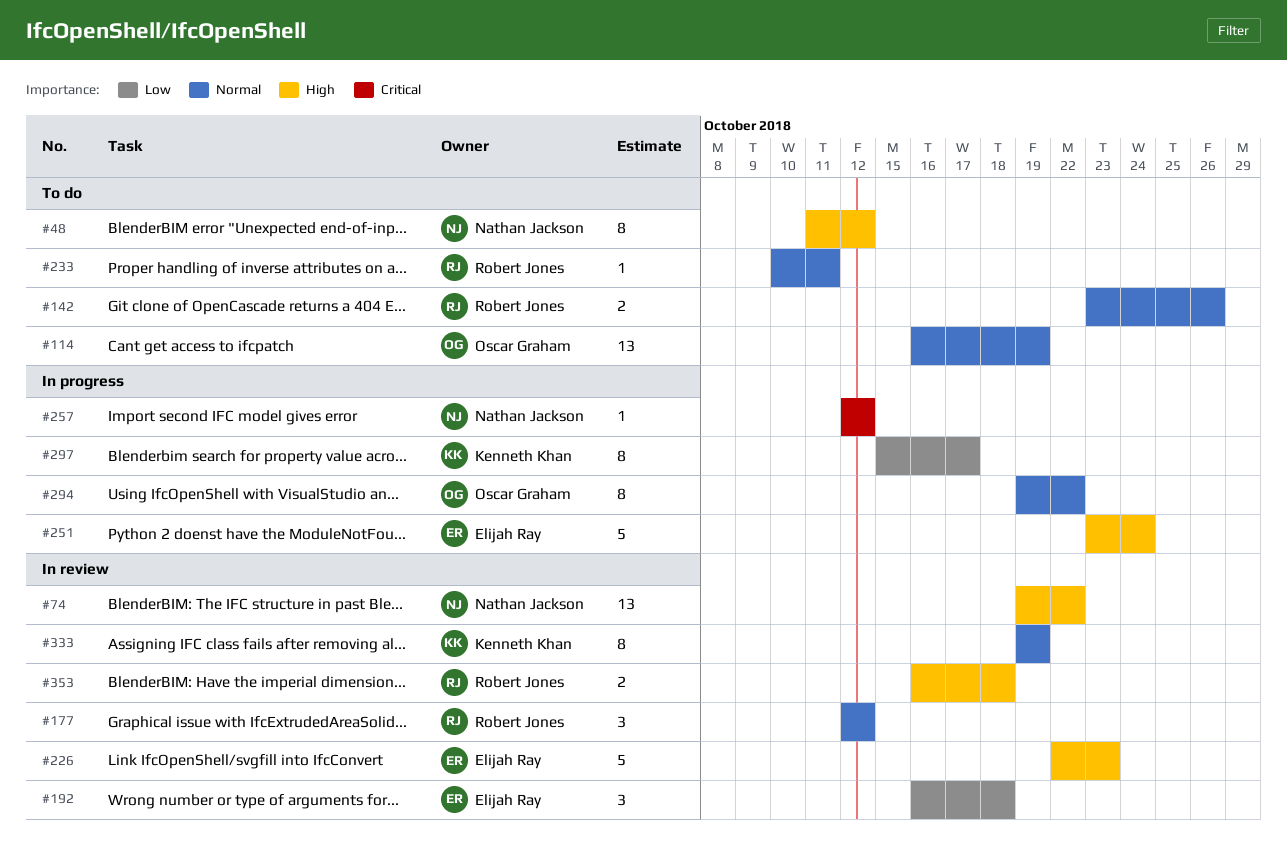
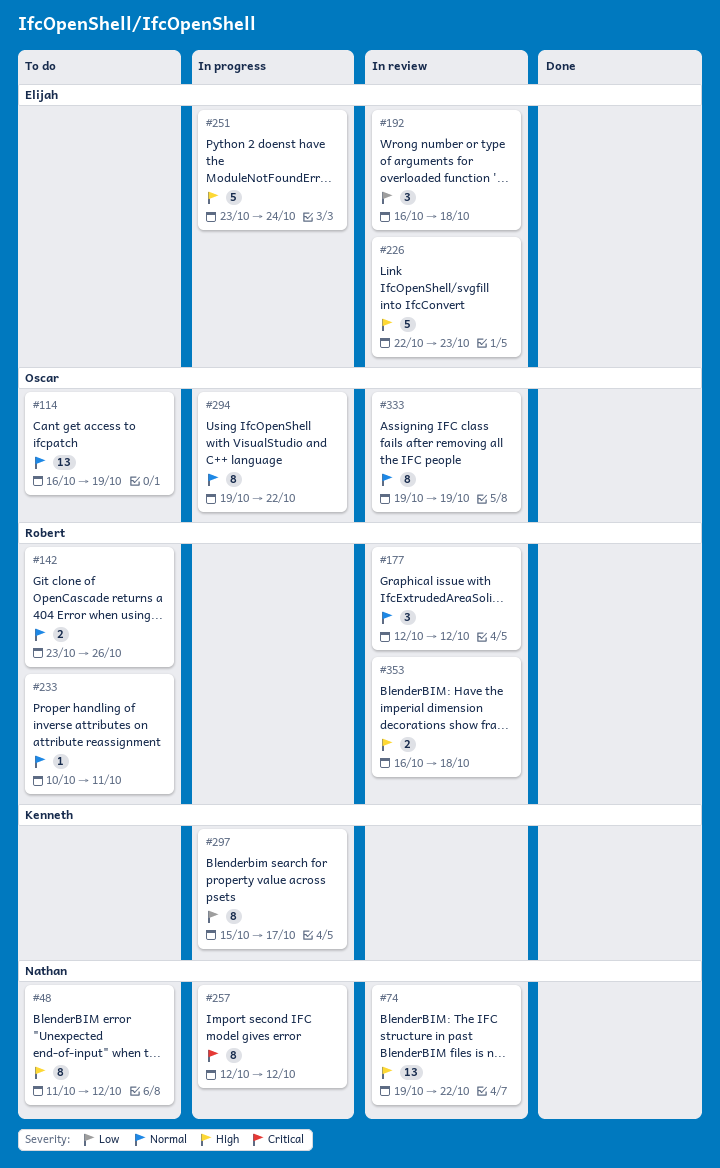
#257, estimate: 1 -> 8
#333, owner: Kenneth Khan -> Oscar Graham

